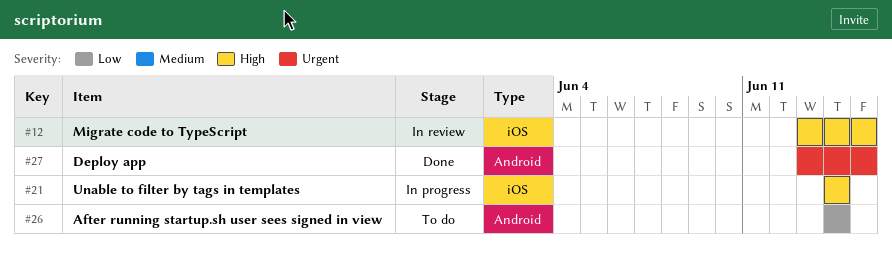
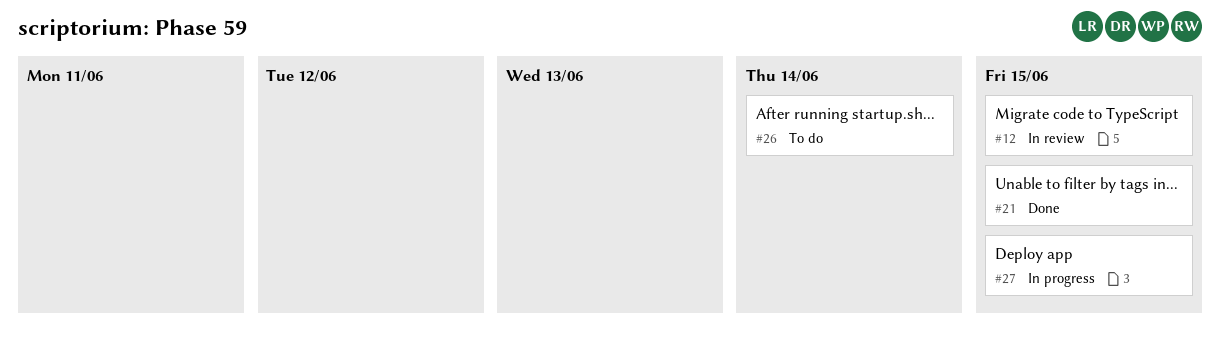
#21, status: In progress -> Done
#21, due: Jun 14 -> Jun 15
#27, status: Done -> In progress

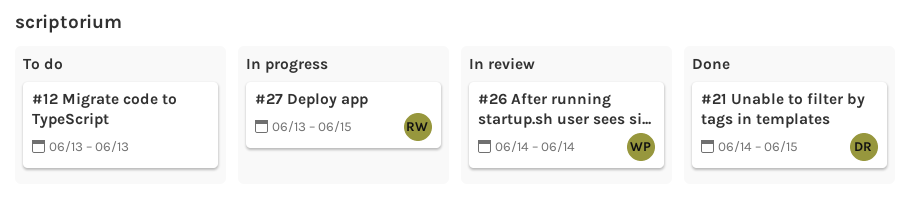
#12, status: In review -> To do
#12, due: Jun 15 -> Jun 13
#26, status: To do -> In review

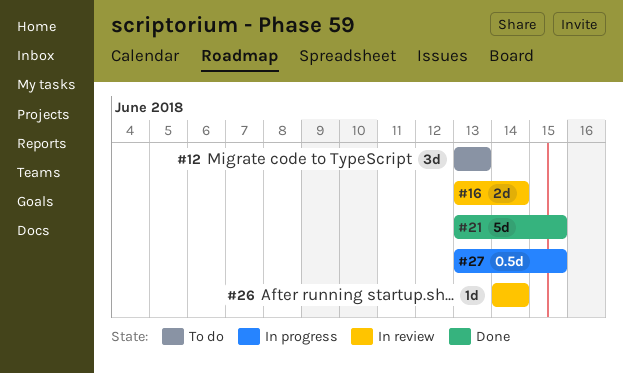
#16: none -> present
#21, start: Jun 14 -> Jun 13

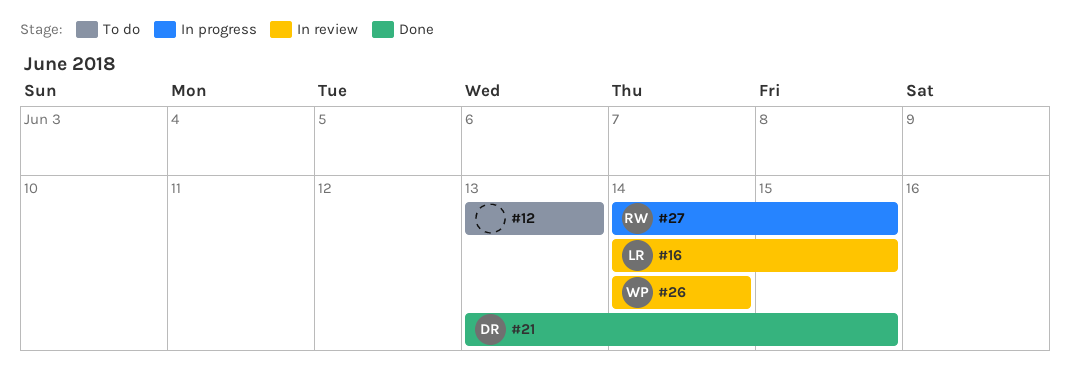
#16, start: Jun 13 -> Jun 14
#16, due: Jun 14 -> Jun 15
#27, start: Jun 13 -> Jun 14

